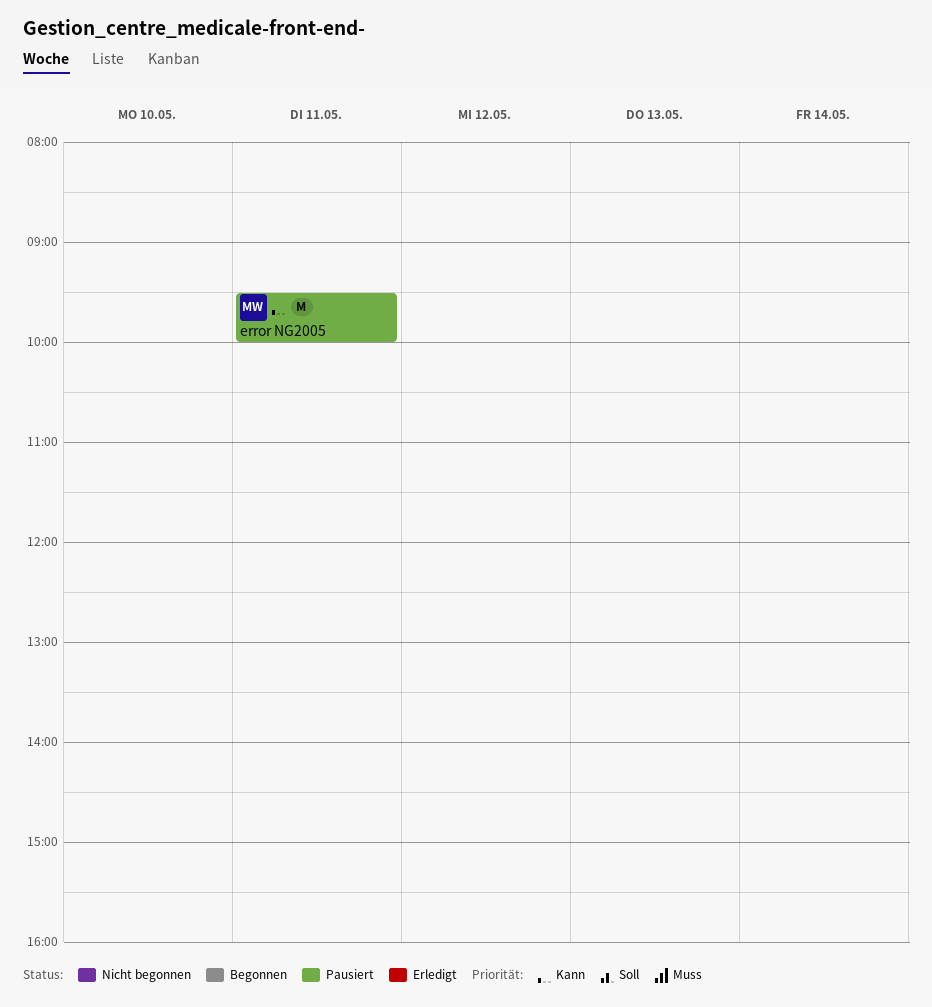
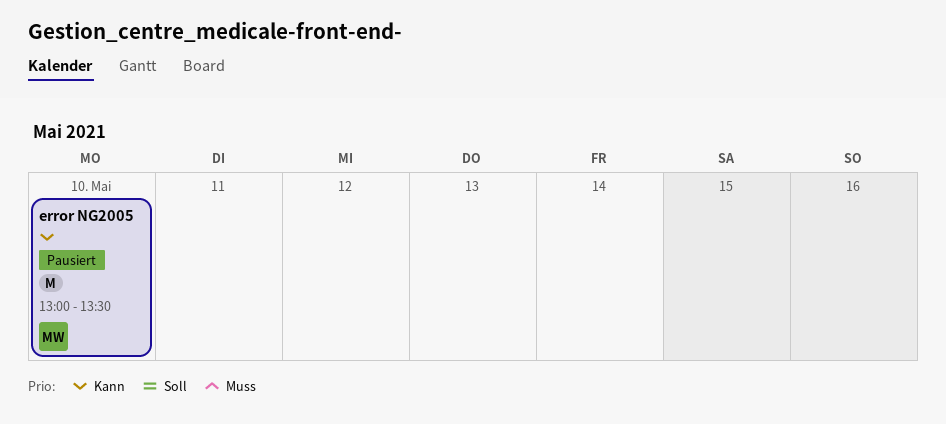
error NG2005, day: May 11 -> May 10
error NG2005, begins: 09:30 -> 13:00
error NG2005, ends: 10:00 -> 13:30

